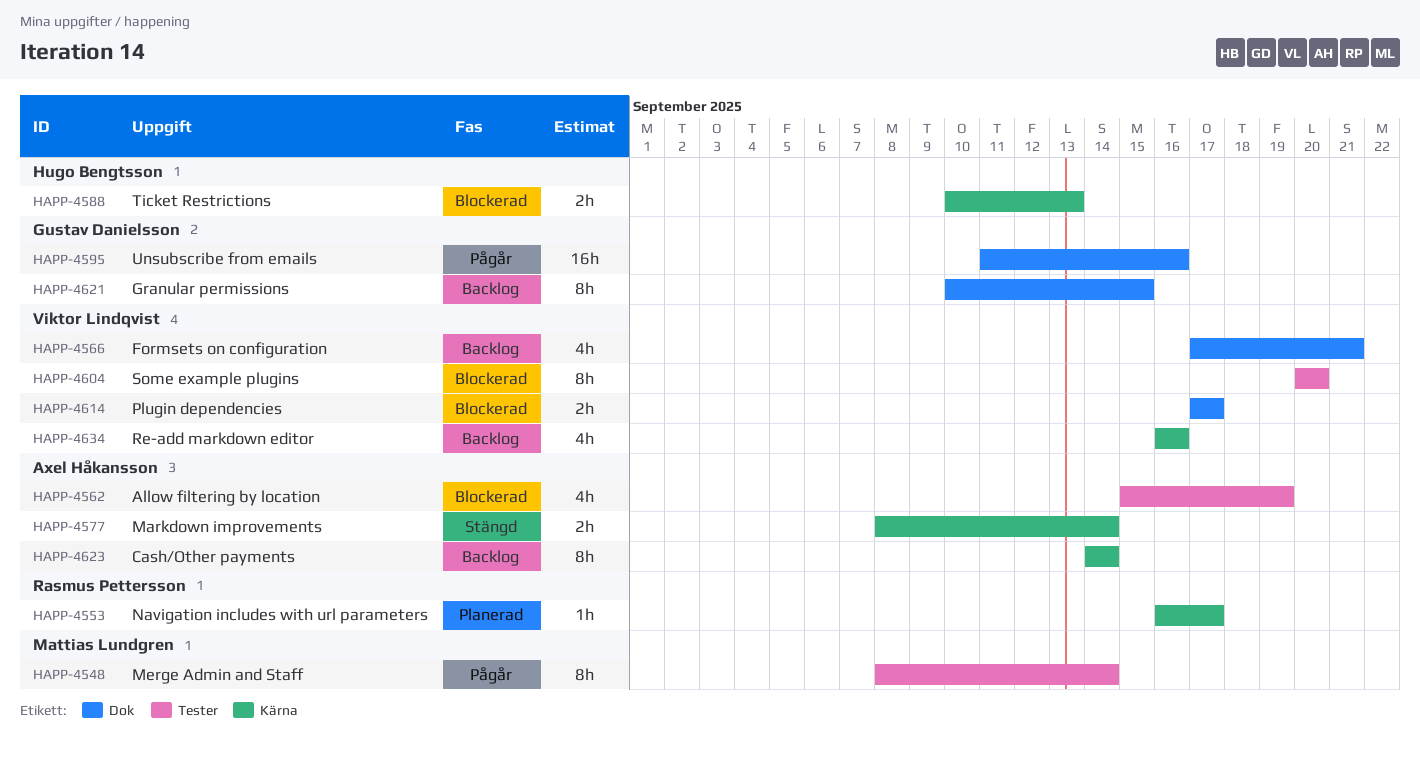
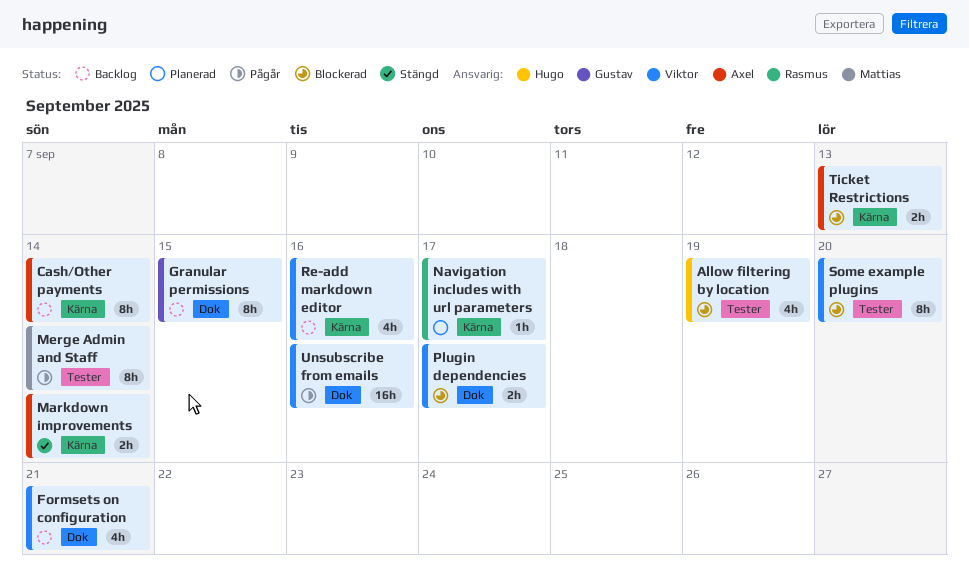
Allow filtering by location, owner: Axel Håkansson -> Hugo Bengtsson
Ticket Restrictions, owner: Hugo Bengtsson -> Axel Håkansson
Unsubscribe from emails, owner: Gustav Danielsson -> Viktor Lindqvist

